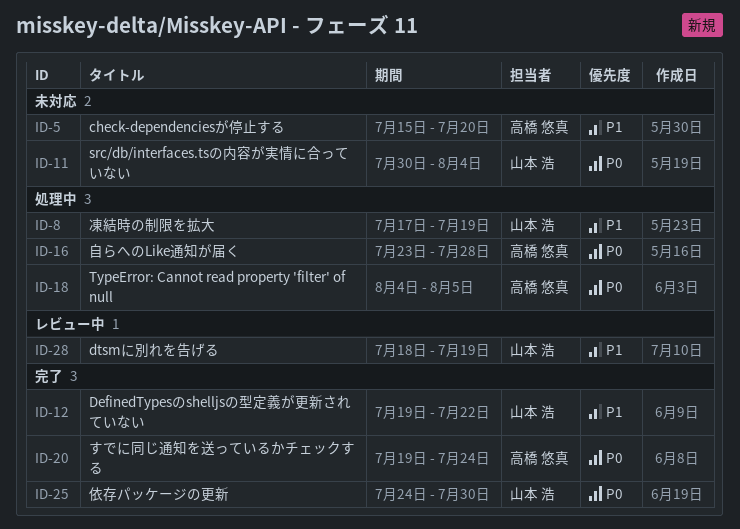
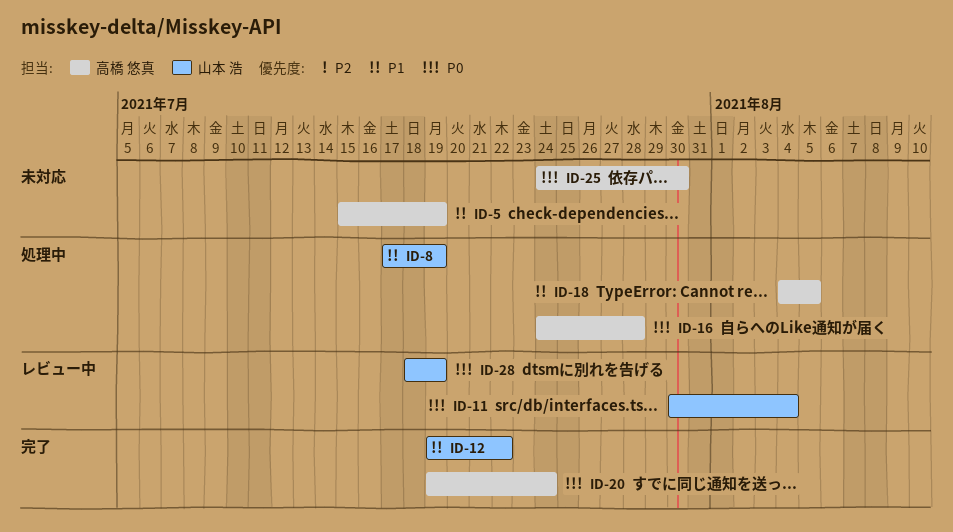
ID-5, due: Jul 20 -> Jul 19
ID-11, status: 未対応 -> レビュー中
ID-16, start: Jul 23 -> Jul 24
ID-18, priority: P0 -> P1
ID-25, status: 完了 -> 未対応
ID-25, owner: 山本 浩 -> 高橋 悠真
ID-28, priority: P1 -> P0

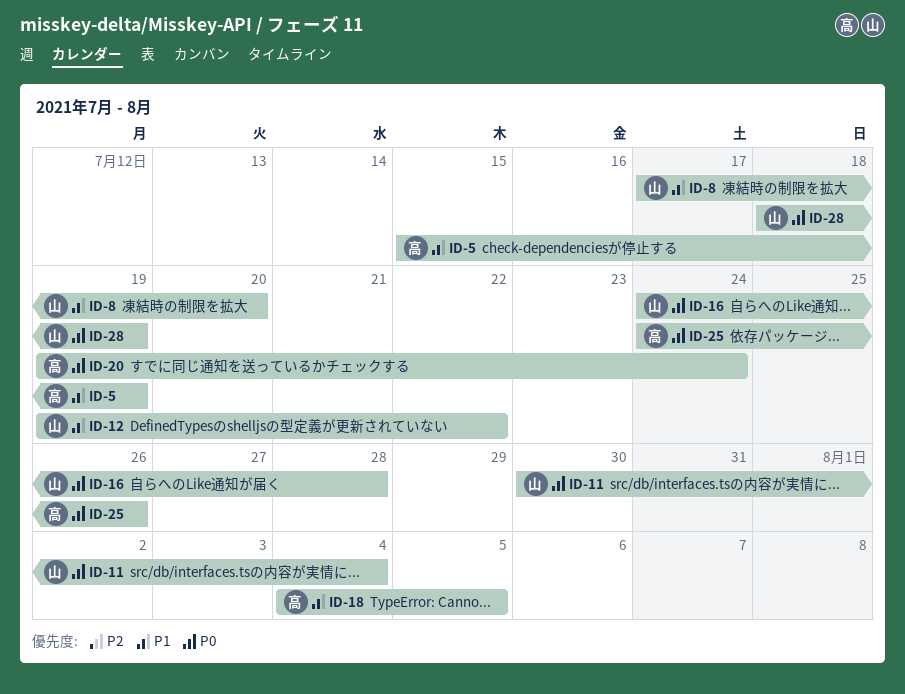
ID-8, due: Jul 19 -> Jul 20
ID-16, owner: 高橋 悠真 -> 山本 浩
ID-25, due: Jul 30 -> Jul 26

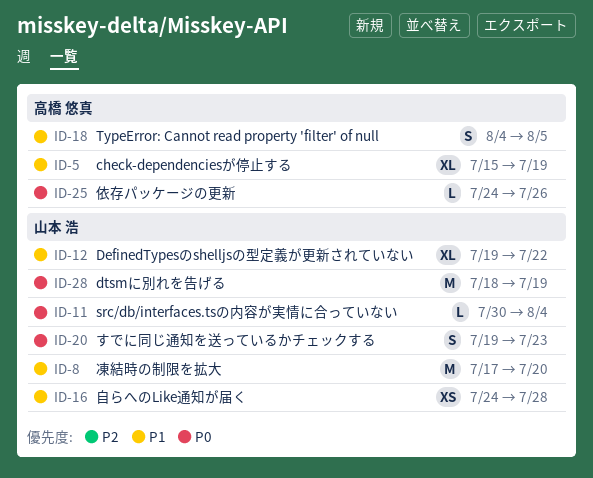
ID-16, priority: P0 -> P1
ID-20, owner: 高橋 悠真 -> 山本 浩
ID-20, due: Jul 24 -> Jul 23

